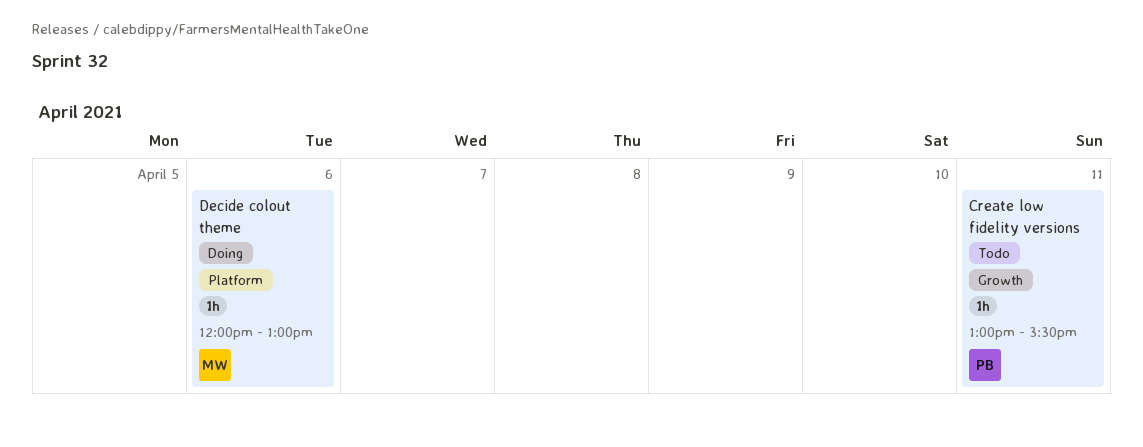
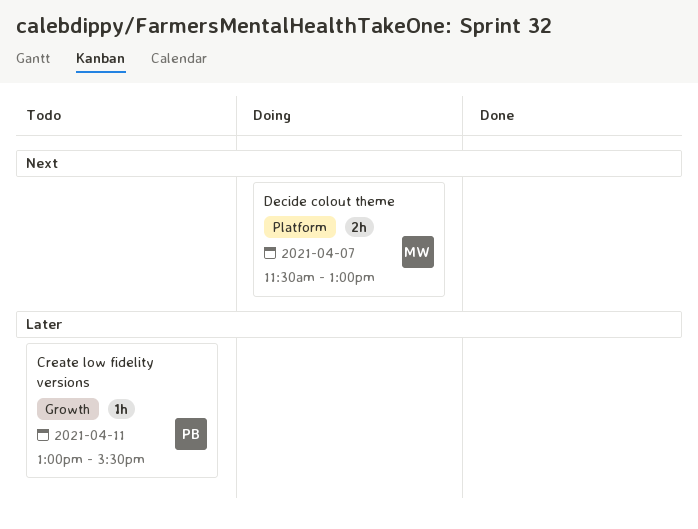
Decide colout theme, estimate: 1h -> 2h
Decide colout theme, day: Apr 6 -> Apr 7
Decide colout theme, begins: 12:00 -> 11:30

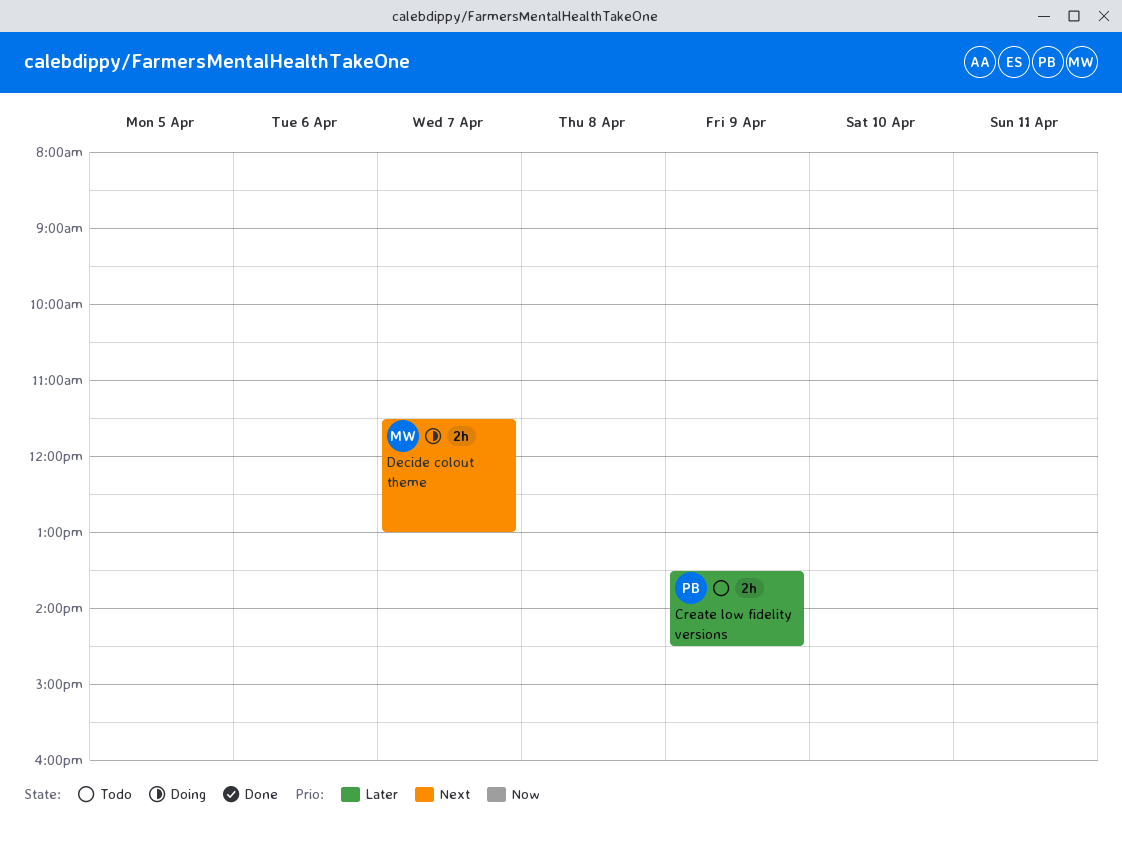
Create low fidelity versions, estimate: 1h -> 2h
Create low fidelity versions, day: Apr 11 -> Apr 9
Create low fidelity versions, begins: 13:00 -> 13:30
Create low fidelity versions, ends: 15:30 -> 14:30

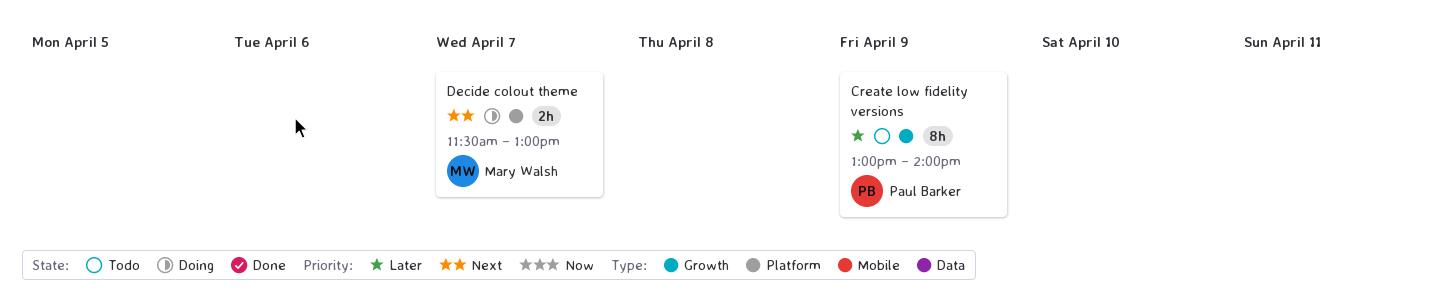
Create low fidelity versions, estimate: 2h -> 8h
Create low fidelity versions, begins: 13:30 -> 13:00
Create low fidelity versions, ends: 14:30 -> 14:00

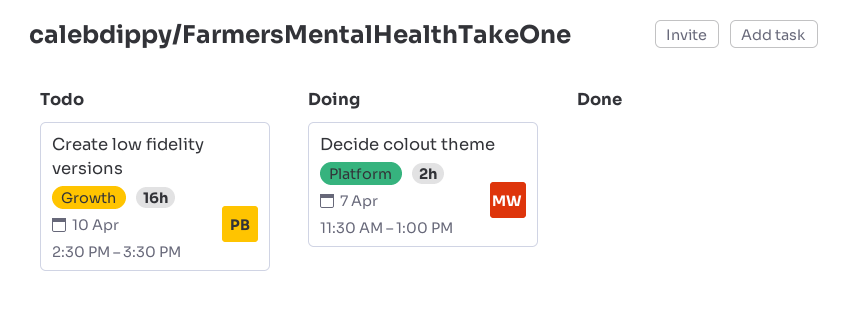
Create low fidelity versions, estimate: 8h -> 16h
Create low fidelity versions, day: Apr 9 -> Apr 10
Create low fidelity versions, begins: 13:00 -> 14:30
Create low fidelity versions, ends: 14:00 -> 15:30

